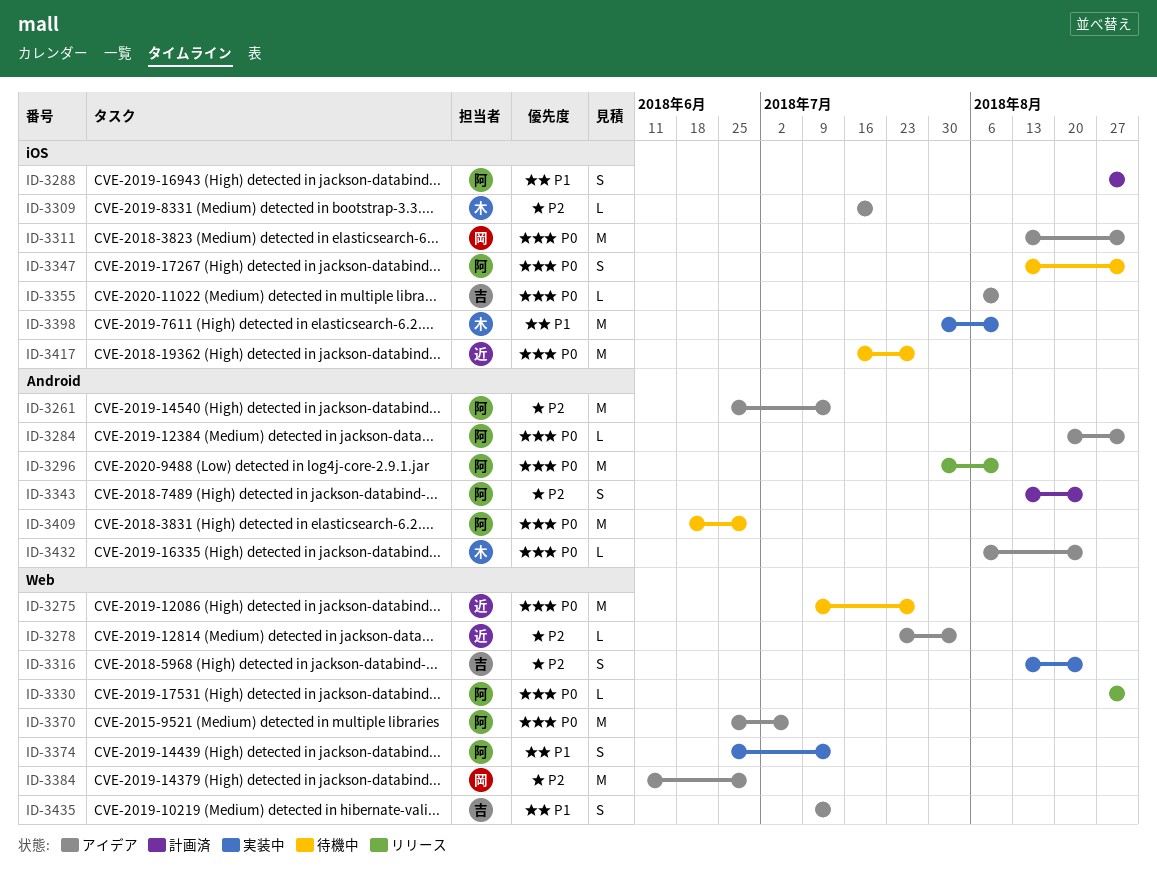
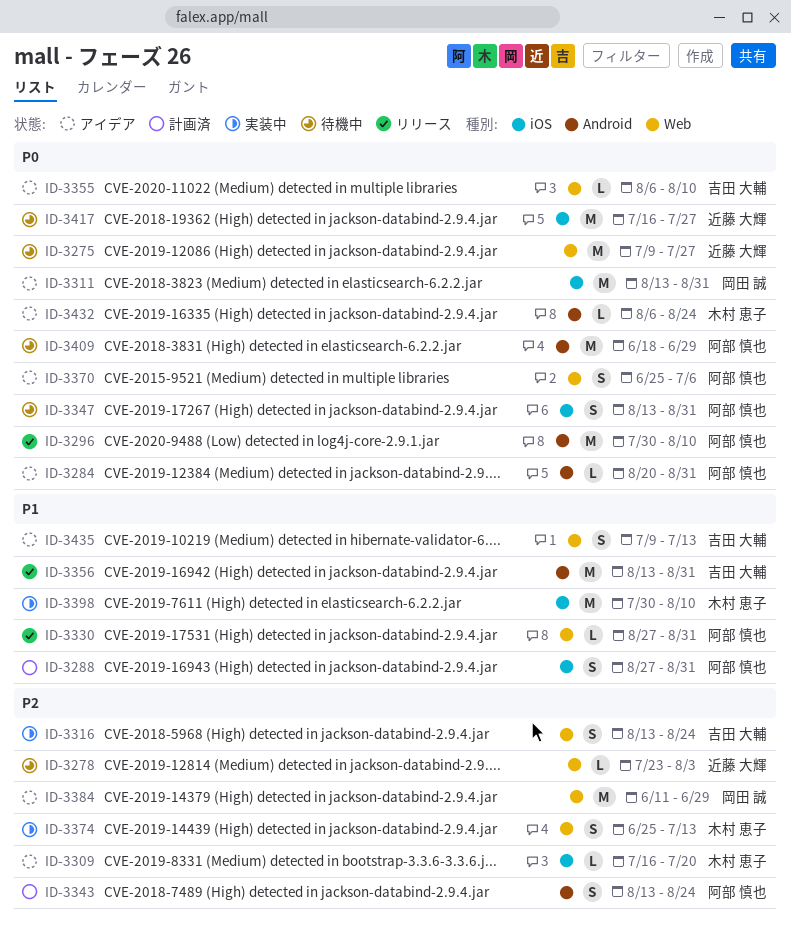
ID-3261: present -> none
ID-3278, status: アイデア -> 待機中
ID-3330, priority: P0 -> P1
ID-3355, label: iOS -> Web
ID-3356: none -> present
ID-3370, estimate: M -> S
ID-3374, owner: 阿部 慎也 -> 木村 恵子
ID-3374, priority: P1 -> P2

